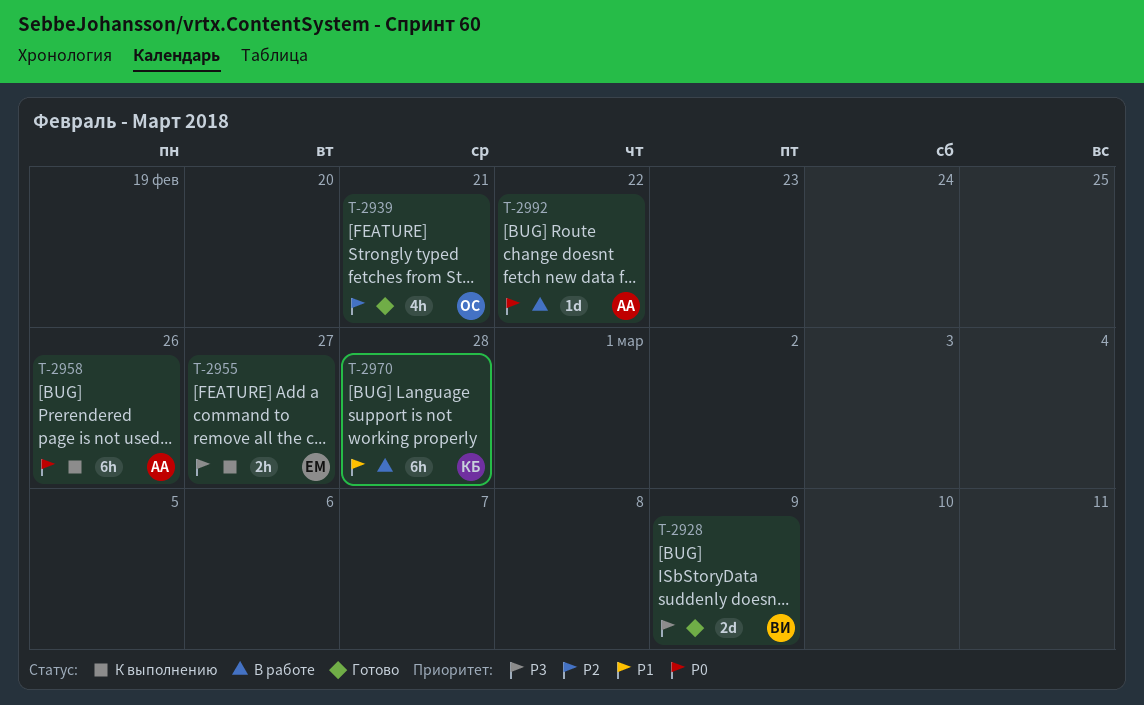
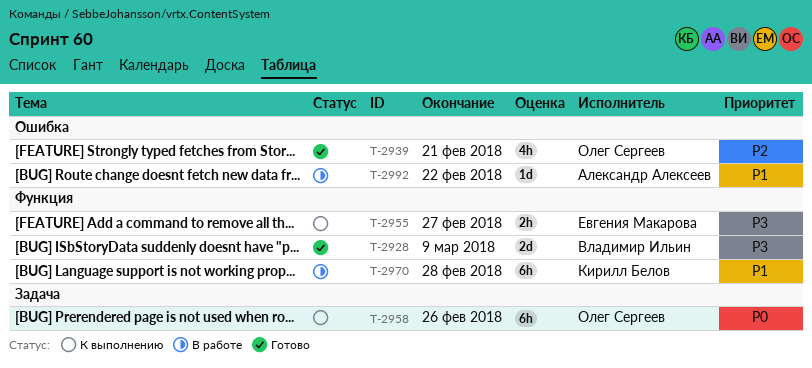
T-2958, owner: Александр Алексеев -> Олег Сергеев
T-2992, priority: P0 -> P1

